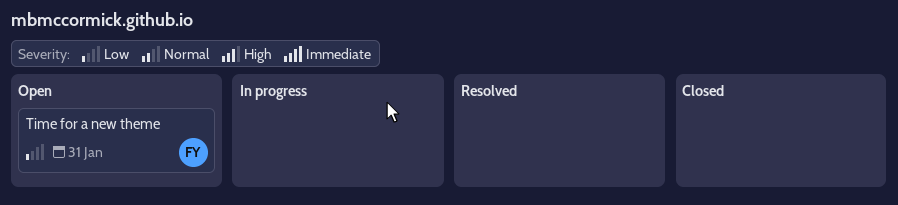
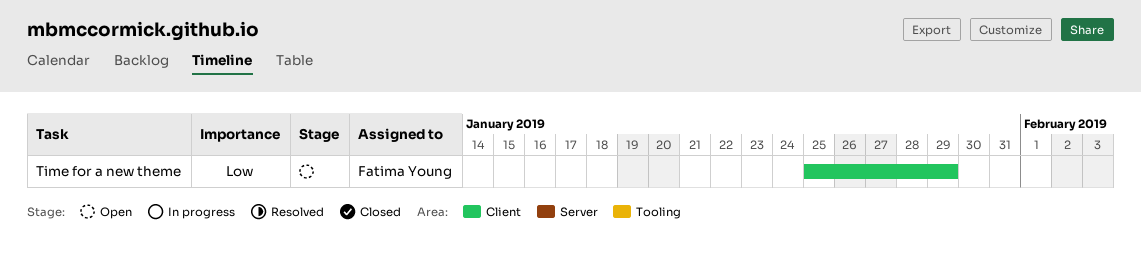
Time for a new theme, due: Jan 31 -> Jan 29

